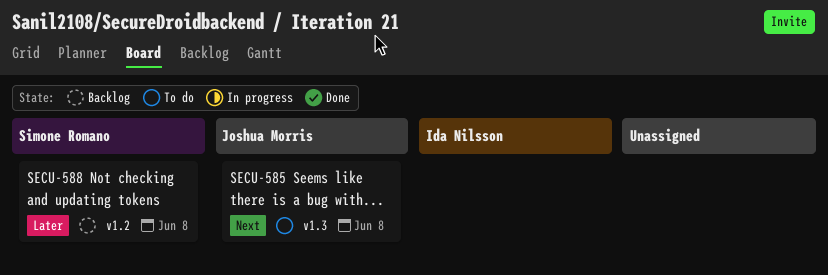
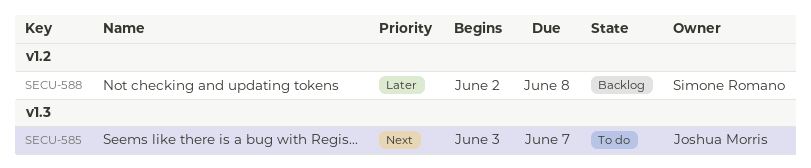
SECU-585, due: Jun 8 -> Jun 7

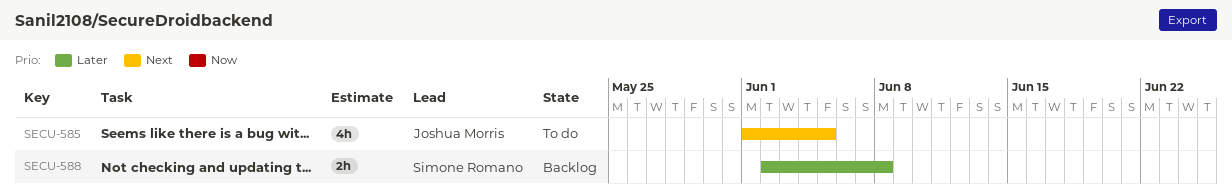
SECU-585, start: Jun 3 -> Jun 1
SECU-585, due: Jun 7 -> Jun 5

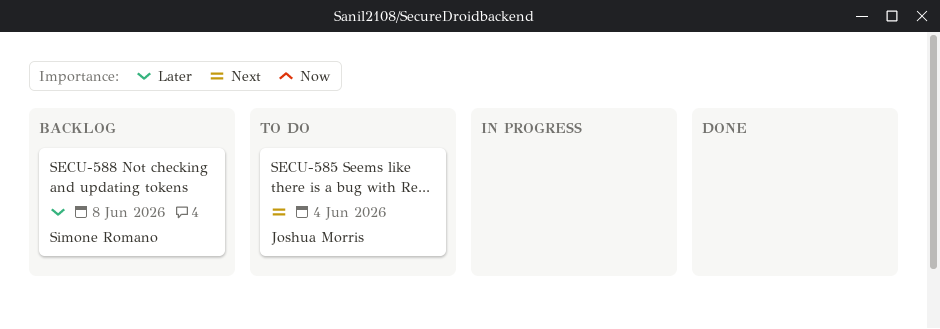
SECU-585, due: Jun 5 -> Jun 4

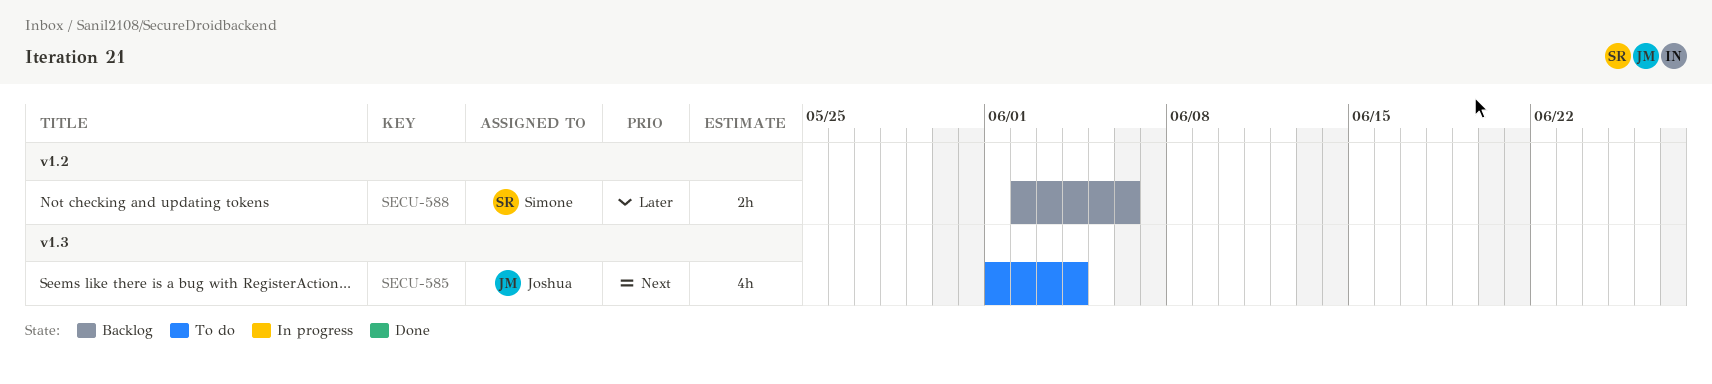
SECU-588, due: Jun 8 -> Jun 6

